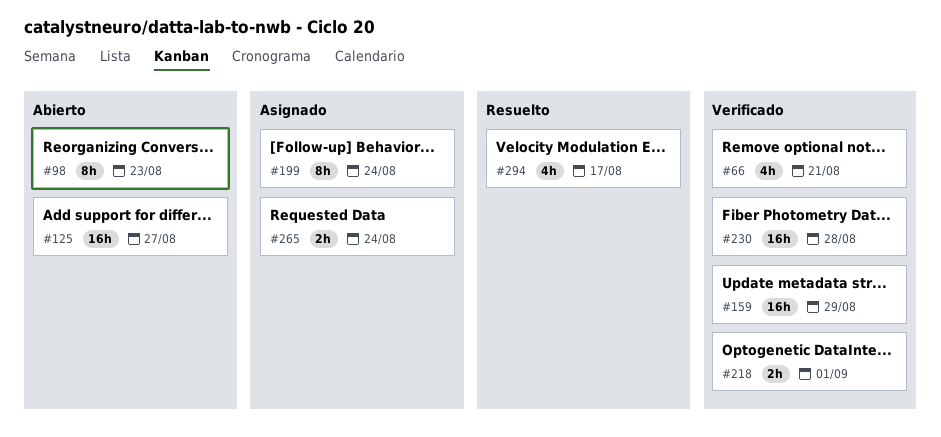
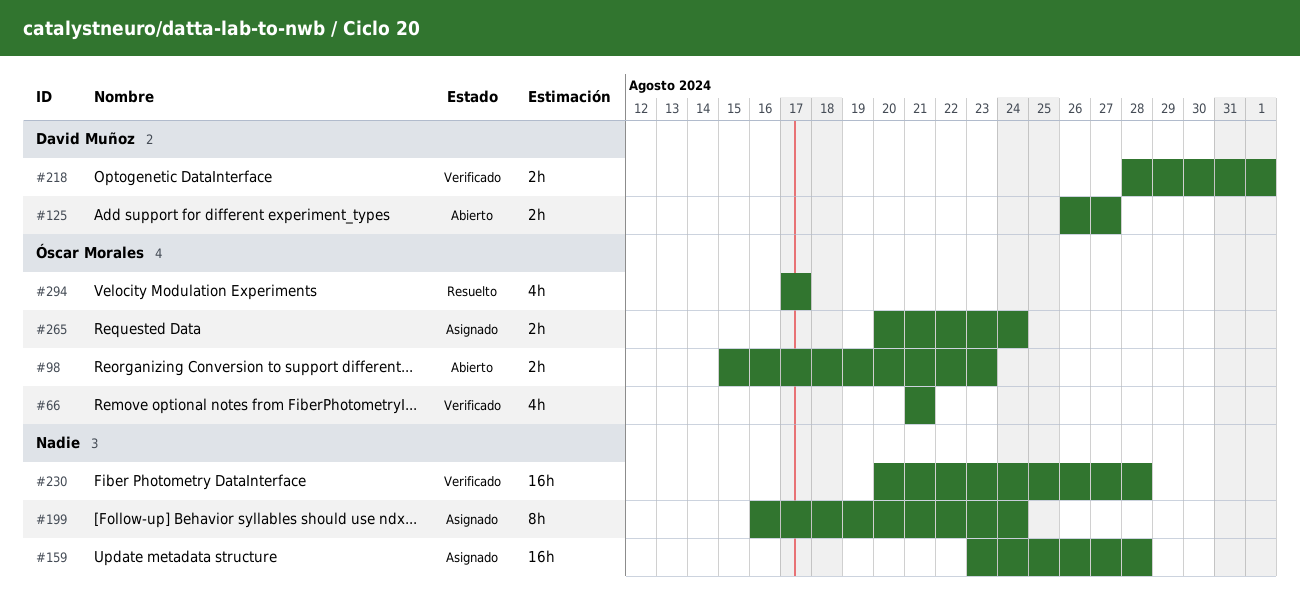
#98, estimate: 8h -> 2h
#125, estimate: 16h -> 2h
#159, status: Verificado -> Asignado
#159, due: Aug 29 -> Aug 28

